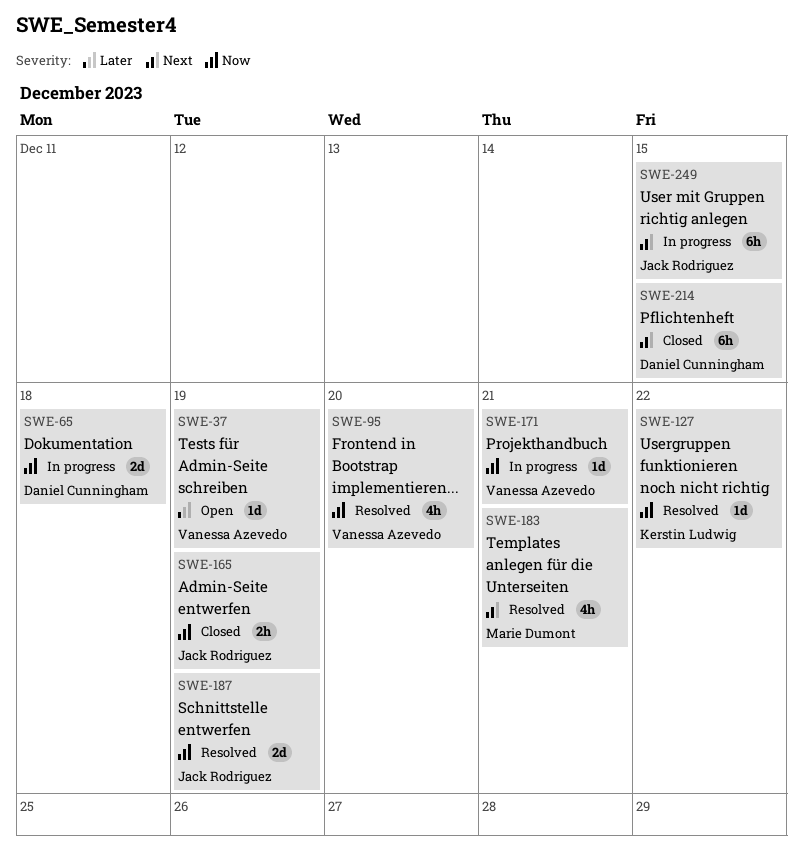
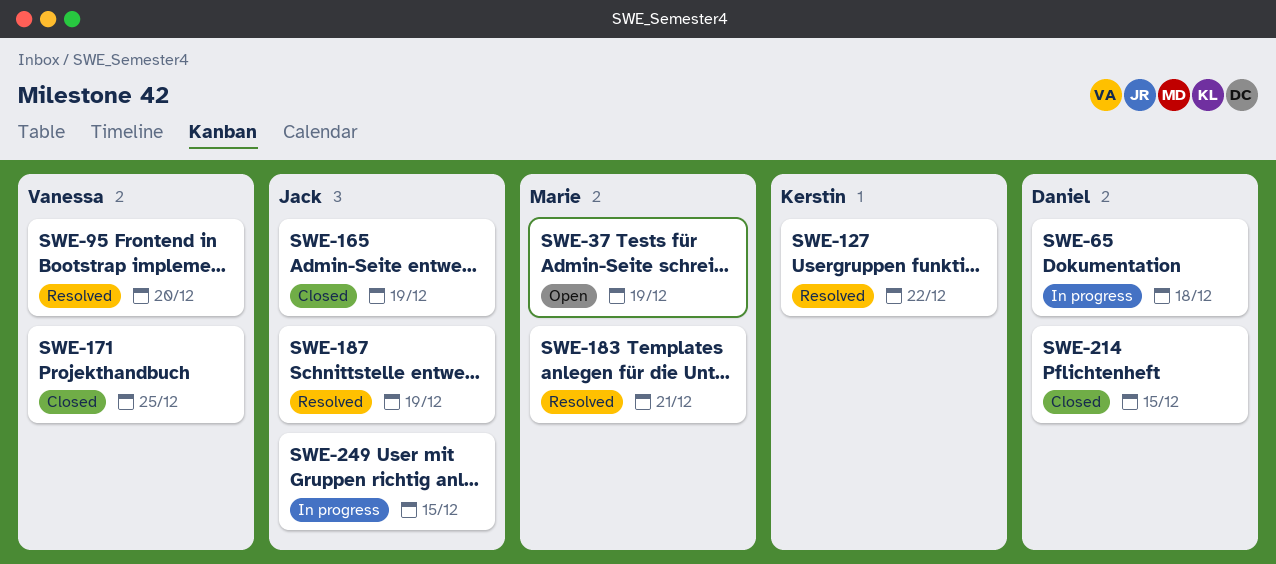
SWE-37, owner: Vanessa Azevedo -> Marie Dumont
SWE-171, status: In progress -> Closed
SWE-171, due: Dec 21 -> Dec 25

